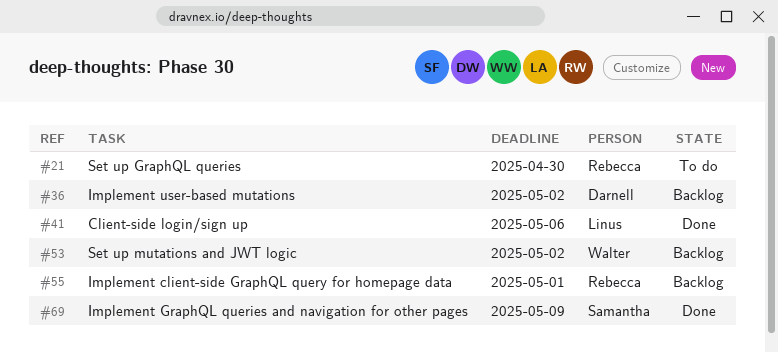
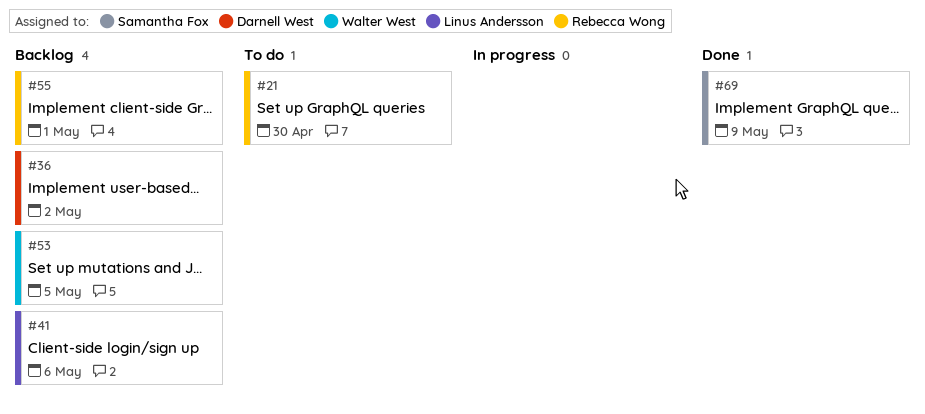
#41, status: Done -> Backlog
#53, due: May 2 -> May 5

